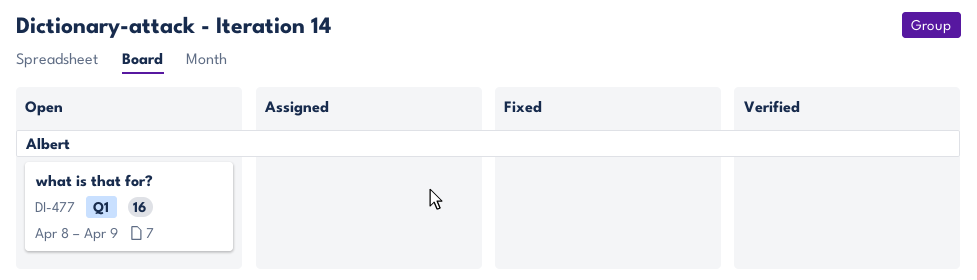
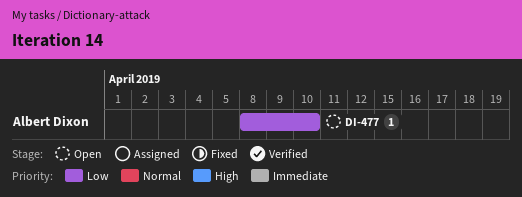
DI-477, estimate: 16 -> 1
DI-477, due: Apr 9 -> Apr 10

